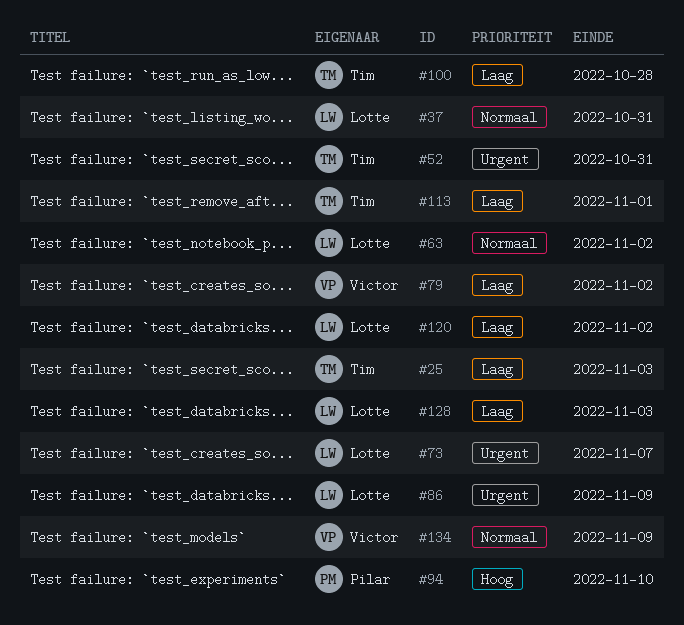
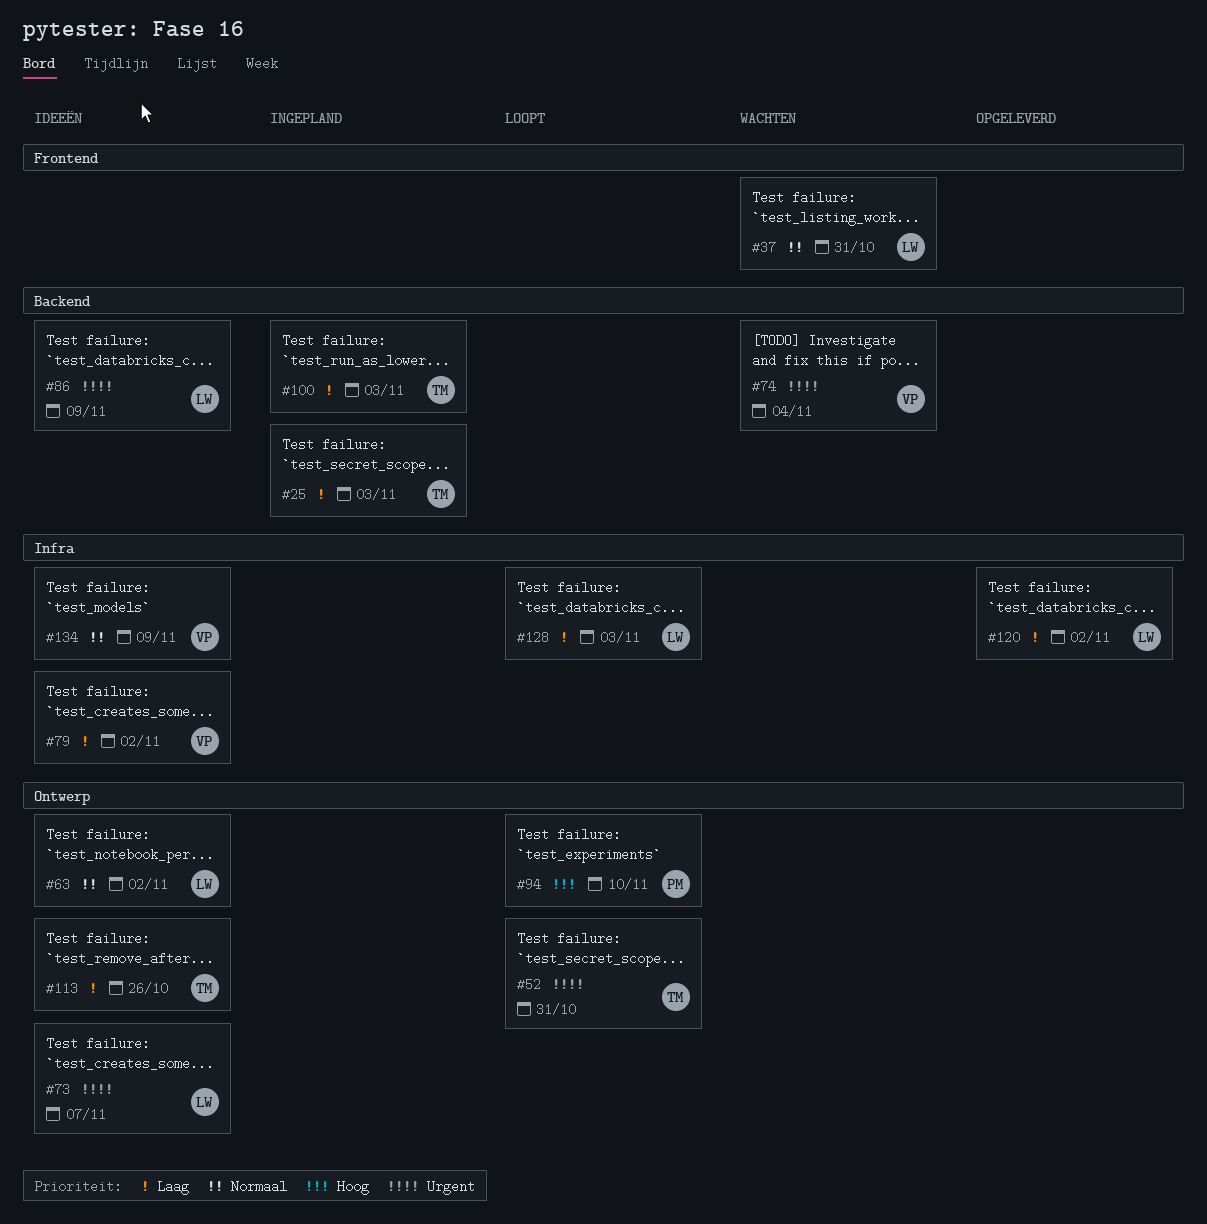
#74: none -> present
#100, due: Oct 28 -> Nov 3
#113, due: Nov 1 -> Oct 26

